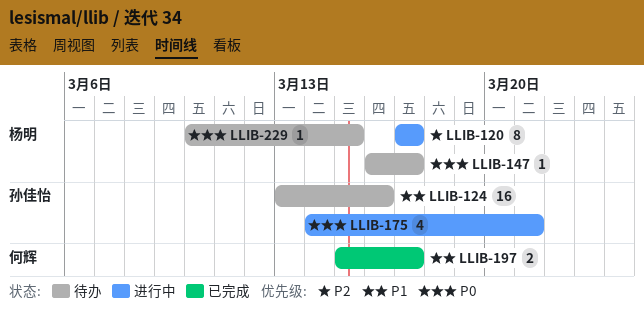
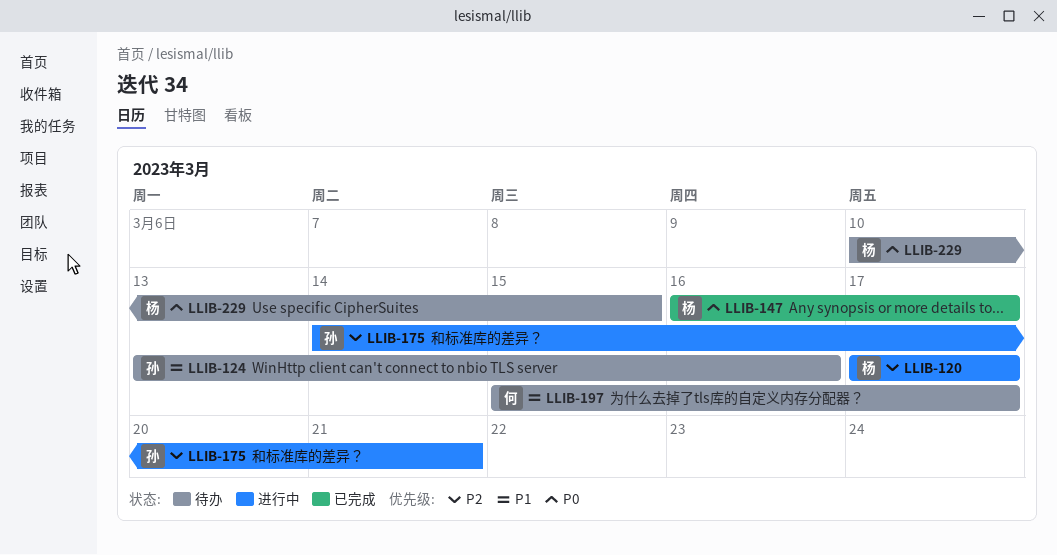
LLIB-147, status: 待办 -> 已完成
LLIB-175, priority: P0 -> P2
LLIB-197, status: 已完成 -> 待办

